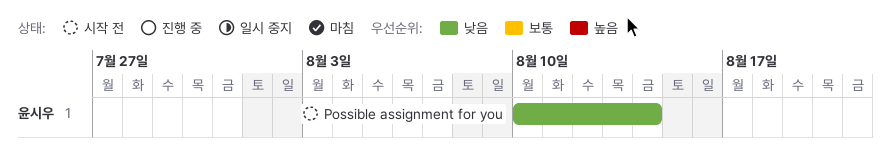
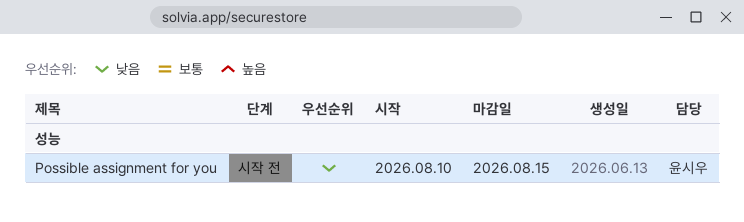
Possible assignment for you, due: Aug 14 -> Aug 15

